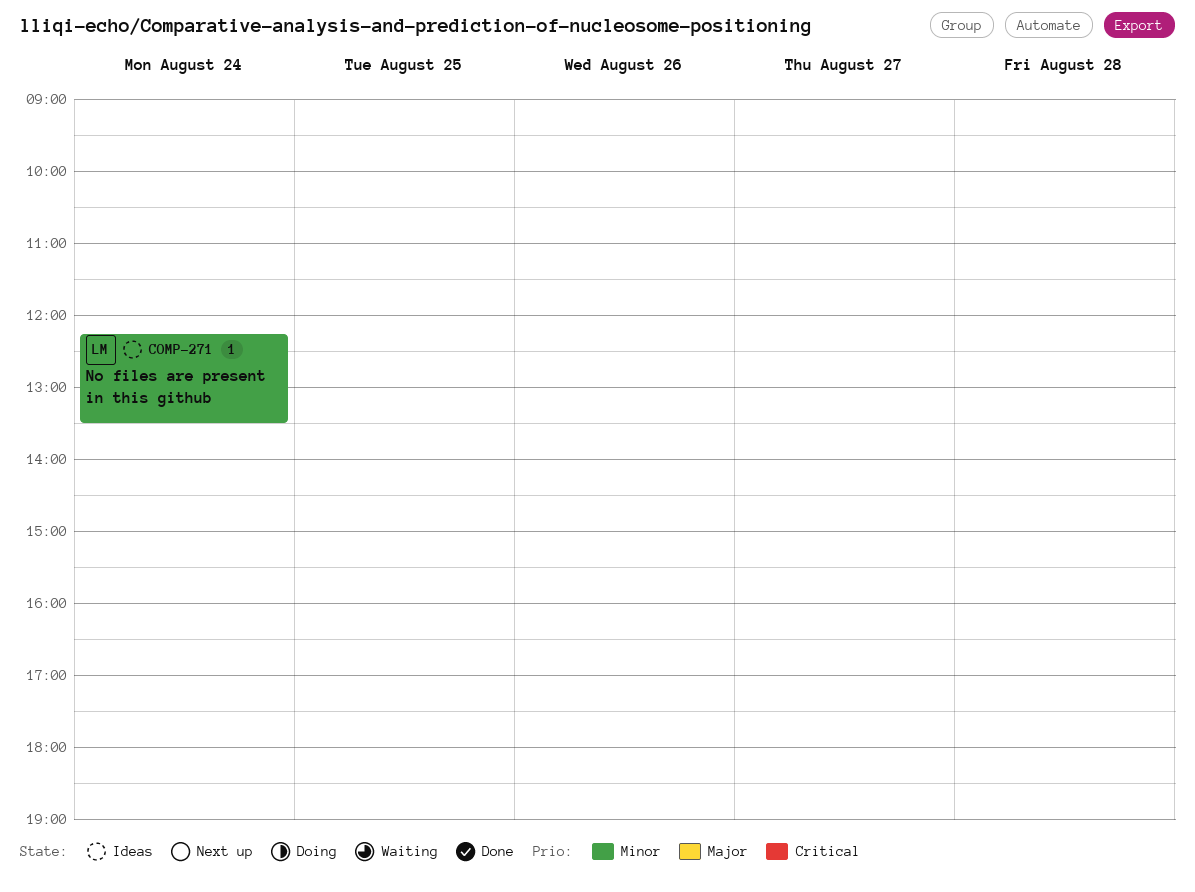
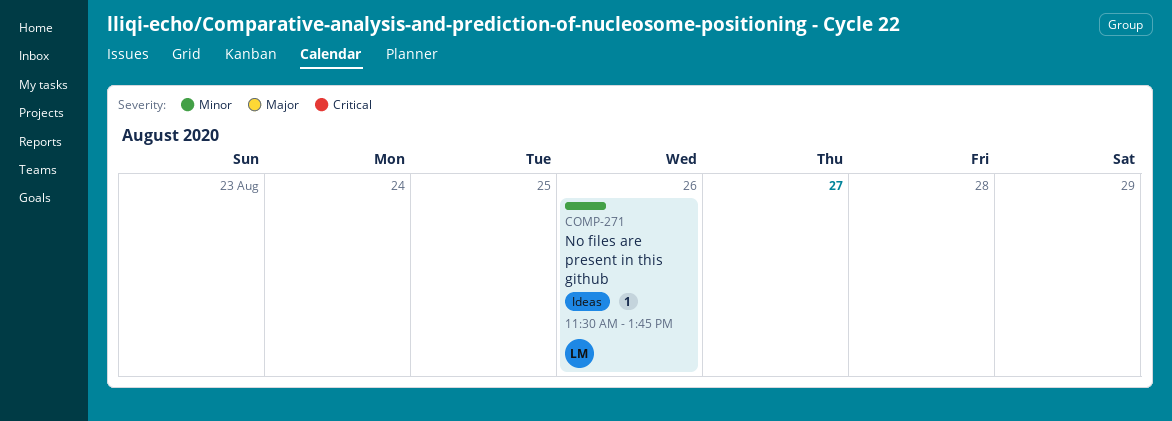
COMP-271, day: Aug 24 -> Aug 26
COMP-271, begins: 12:15 -> 11:30
COMP-271, ends: 13:30 -> 13:45

